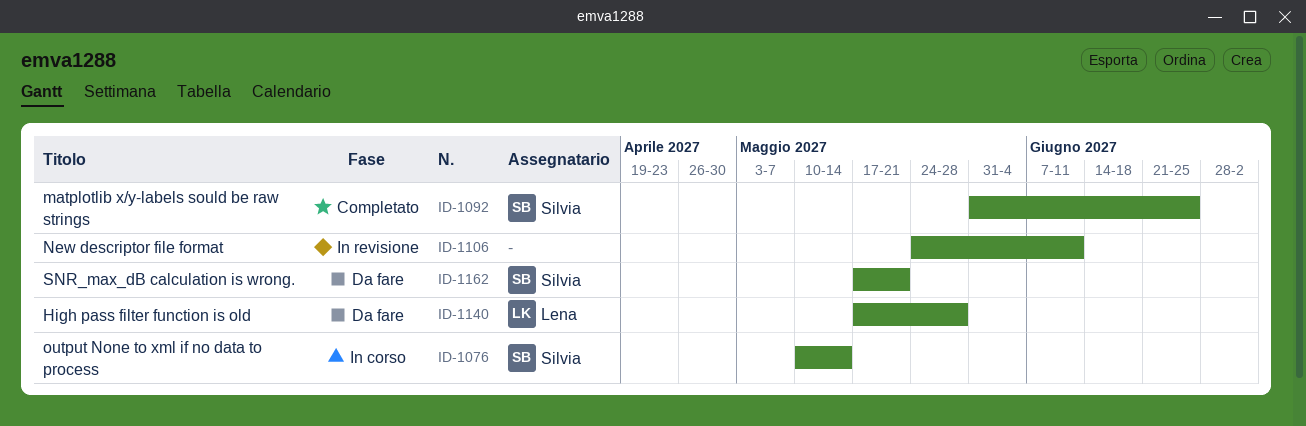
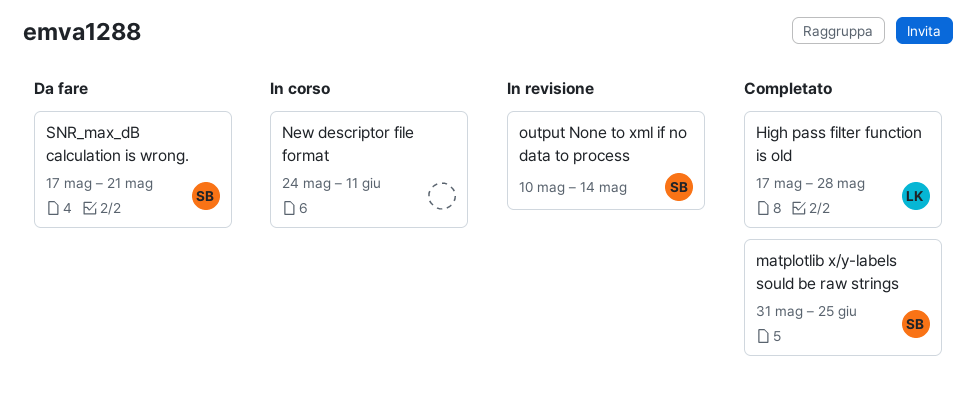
High pass filter function is old, status: Da fare -> Completato
New descriptor file format, status: In revisione -> In corso
output None to xml if no data to process, status: In corso -> In revisione

